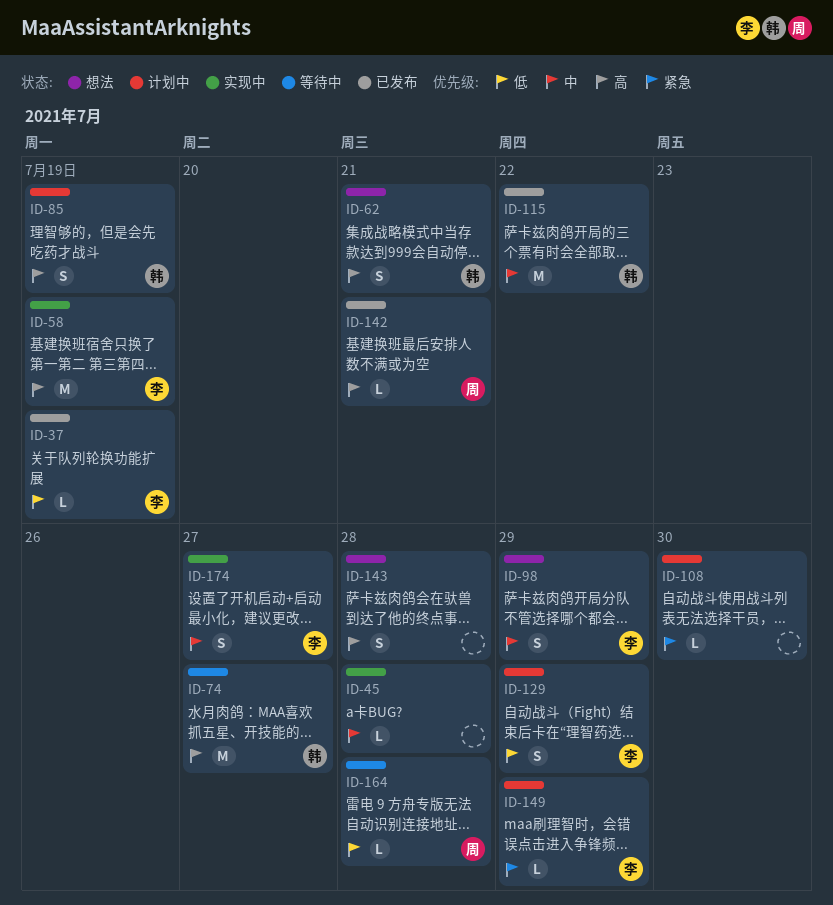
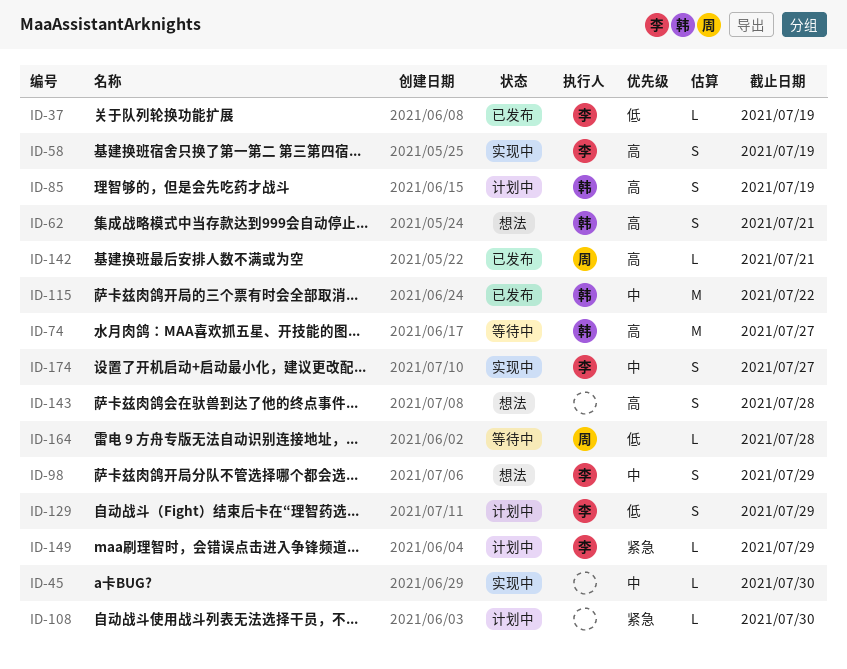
ID-45, due: Jul 28 -> Jul 30
ID-58, estimate: M -> S

